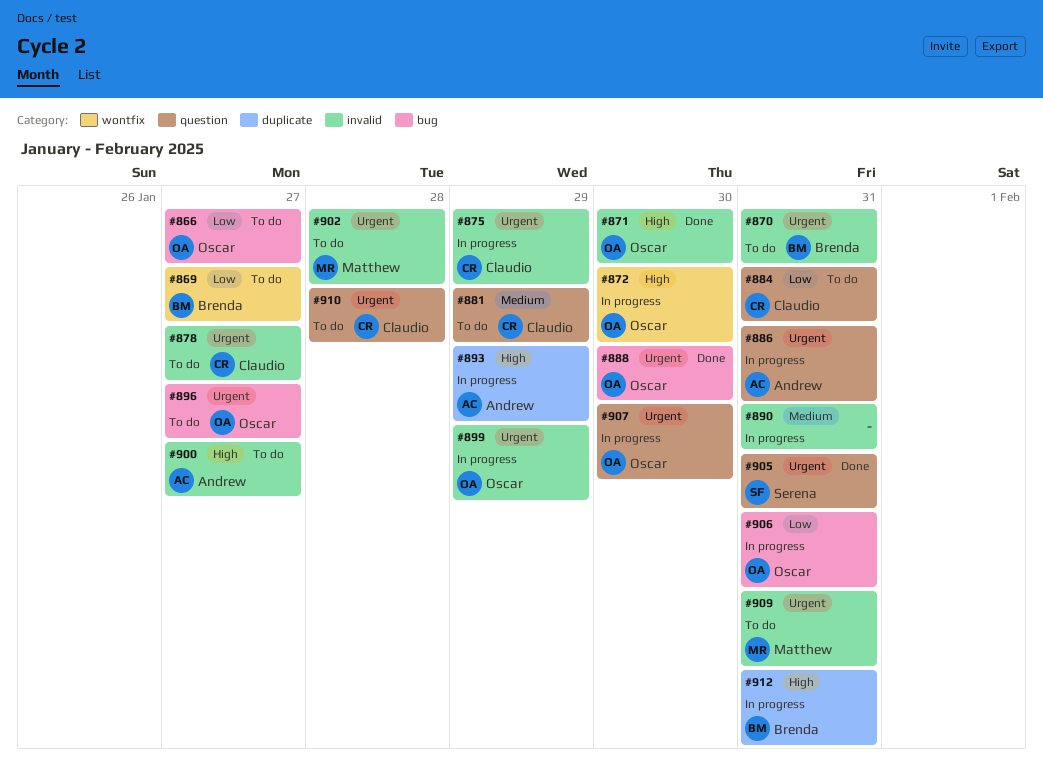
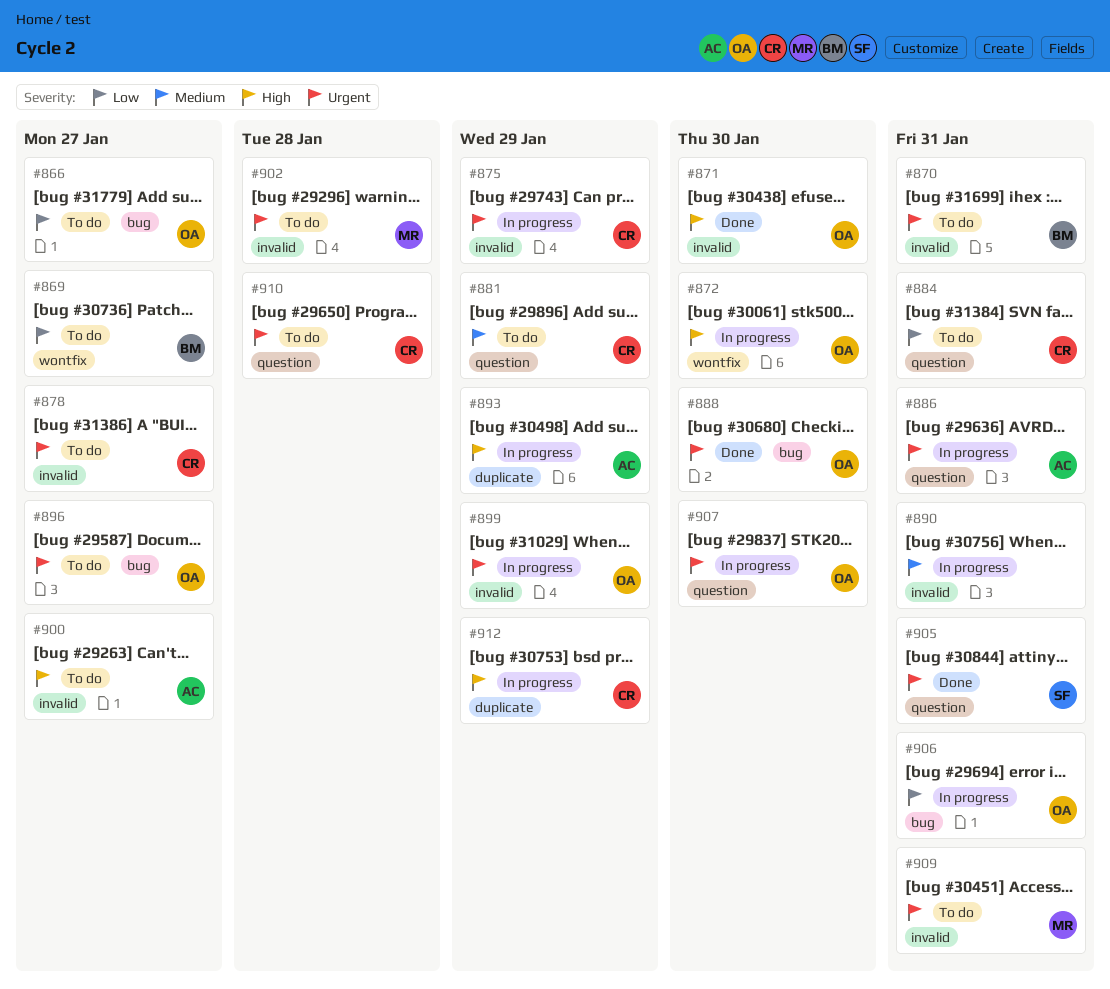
#912, owner: Brenda -> Claudio
#912, due: Jan 31 -> Jan 29

